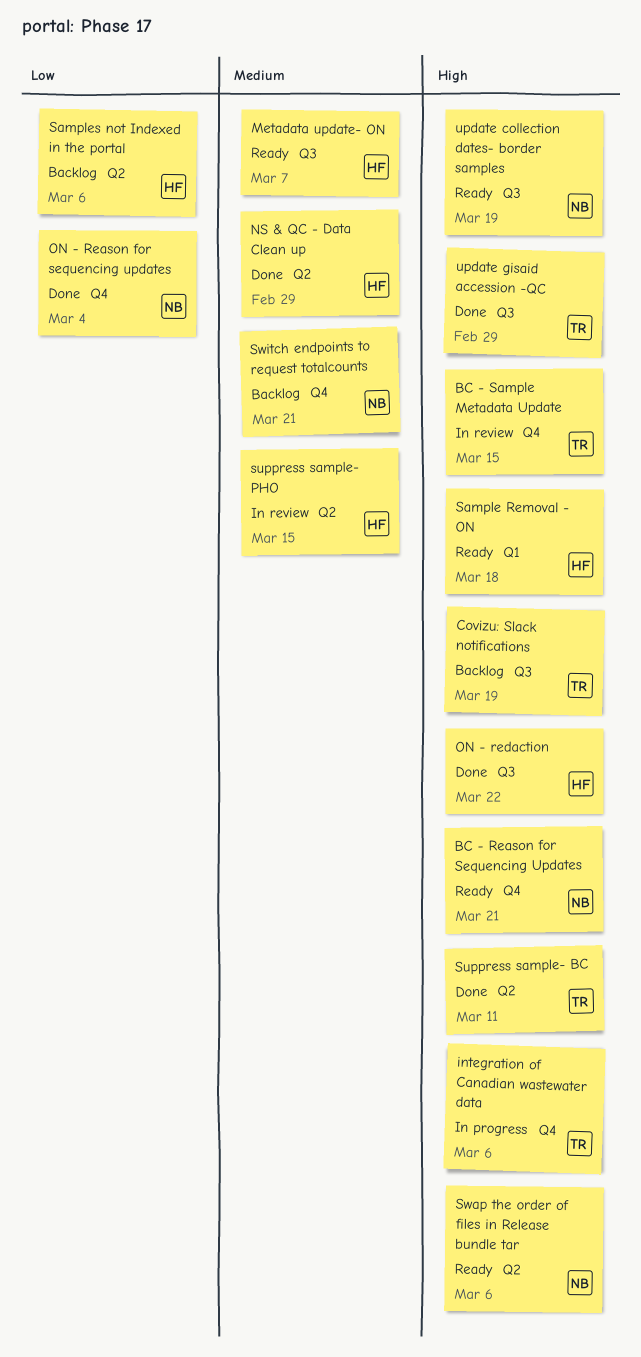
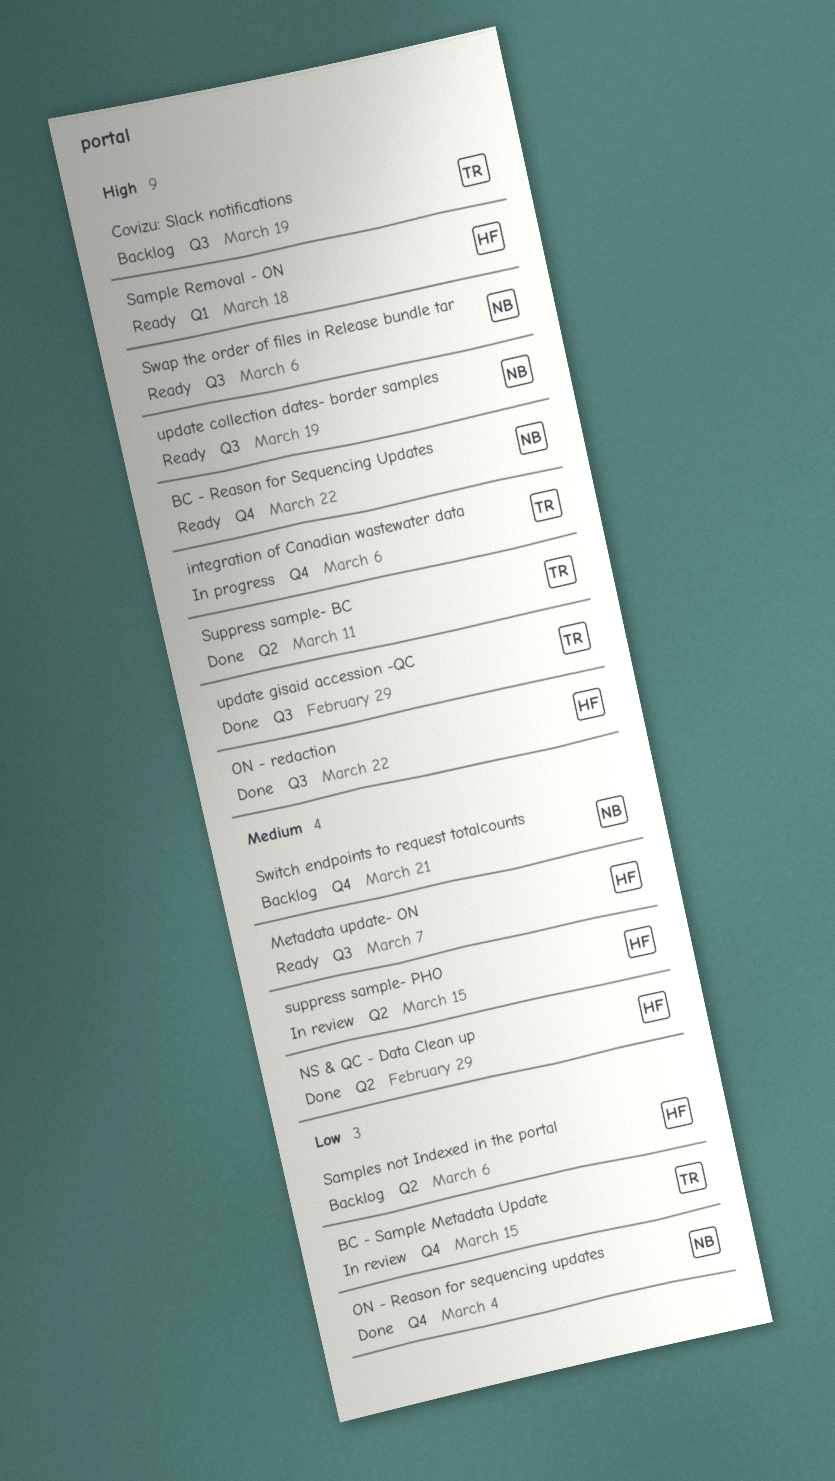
BC - Reason for Sequencing Updates, due: Mar 21 -> Mar 22
BC - Sample Metadata Update, priority: High -> Low
Swap the order of files in Release bundle tar, label: Q2 -> Q3

